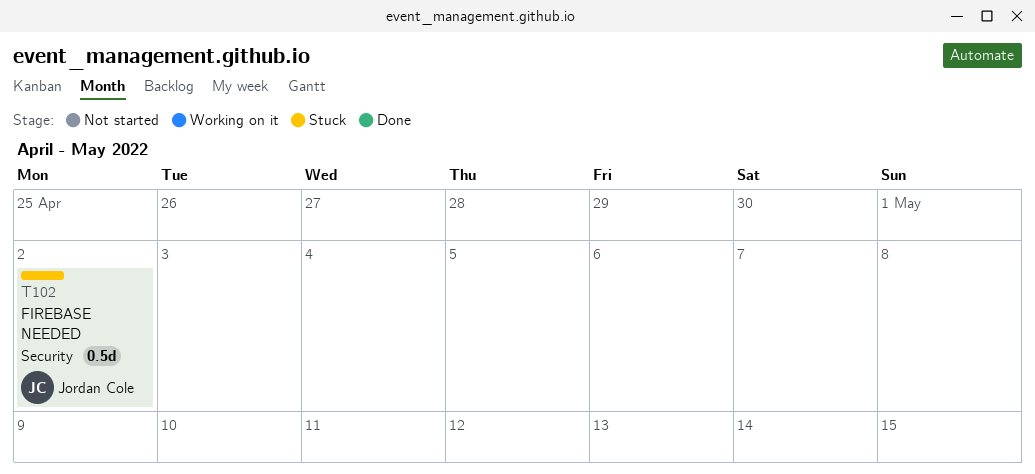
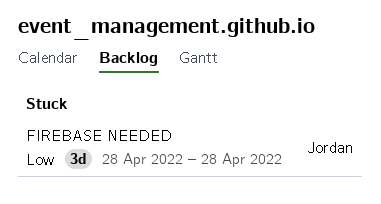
FIREBASE NEEDED, estimate: 0.5d -> 3d
FIREBASE NEEDED, due: May 2 -> Apr 28

